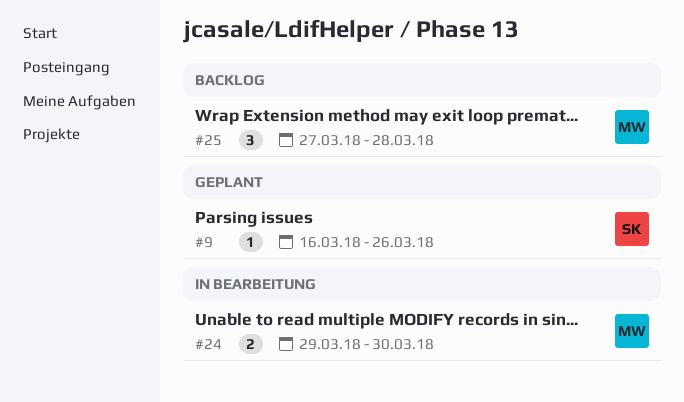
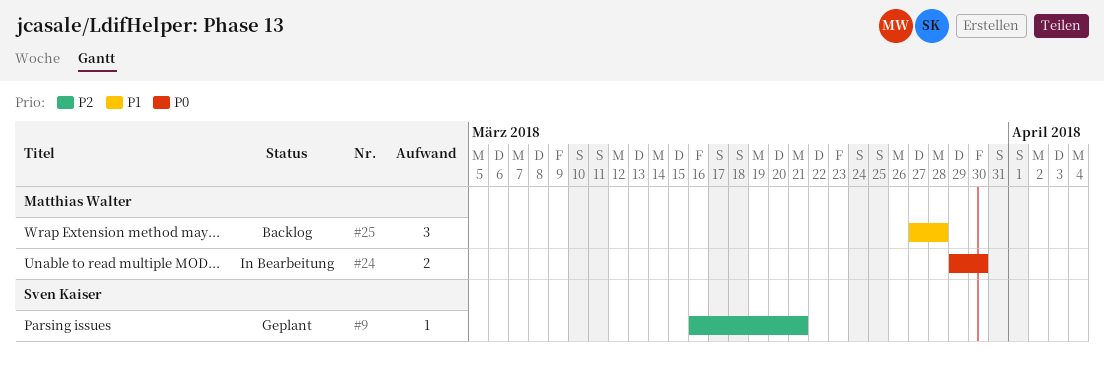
#9, due: Mar 26 -> Mar 21

